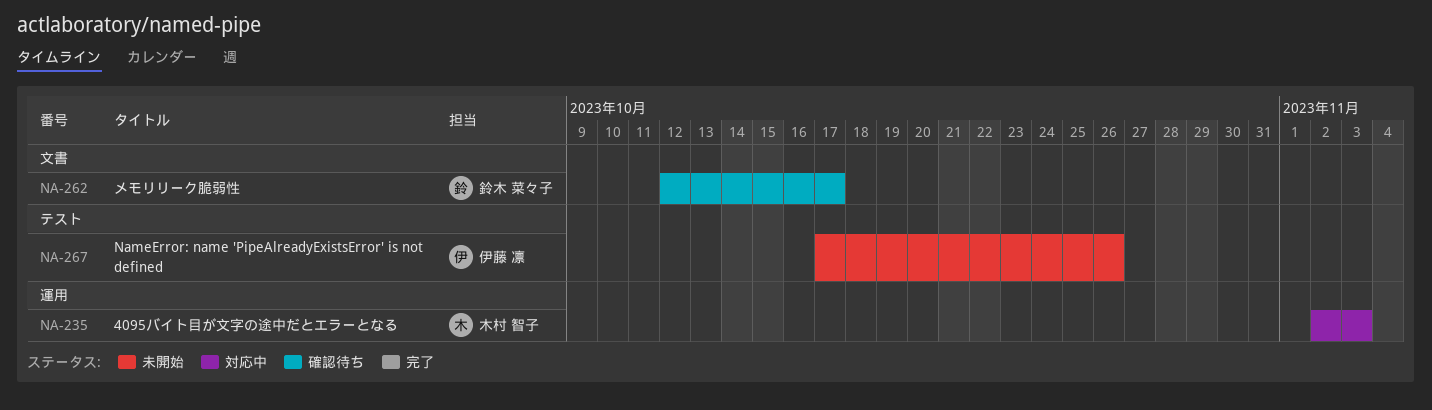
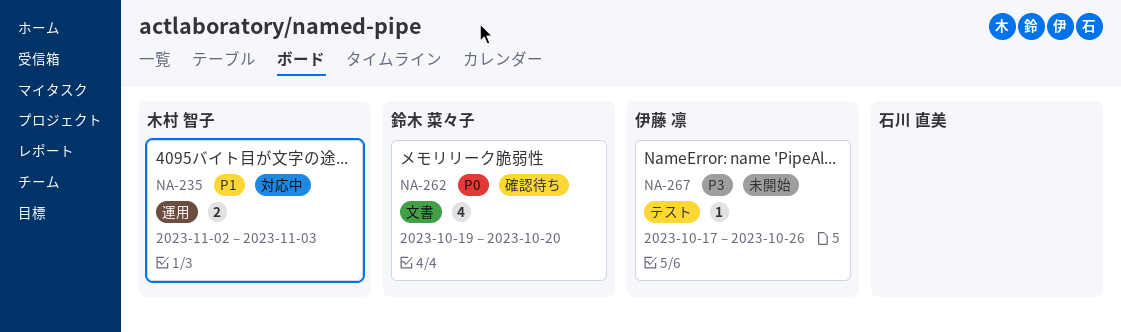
NA-262, start: Oct 12 -> Oct 19
NA-262, due: Oct 17 -> Oct 20

